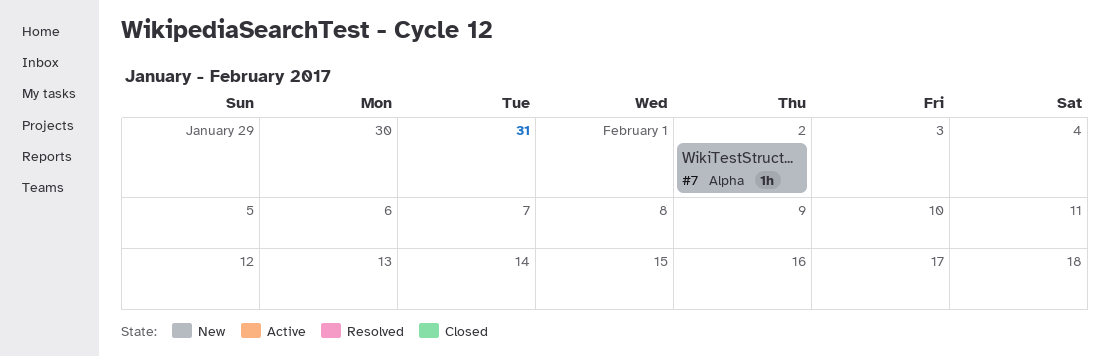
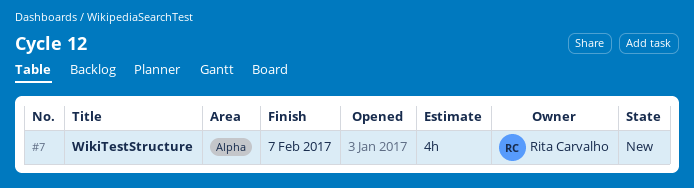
#7, estimate: 1h -> 4h
#7, due: Feb 2 -> Feb 7

